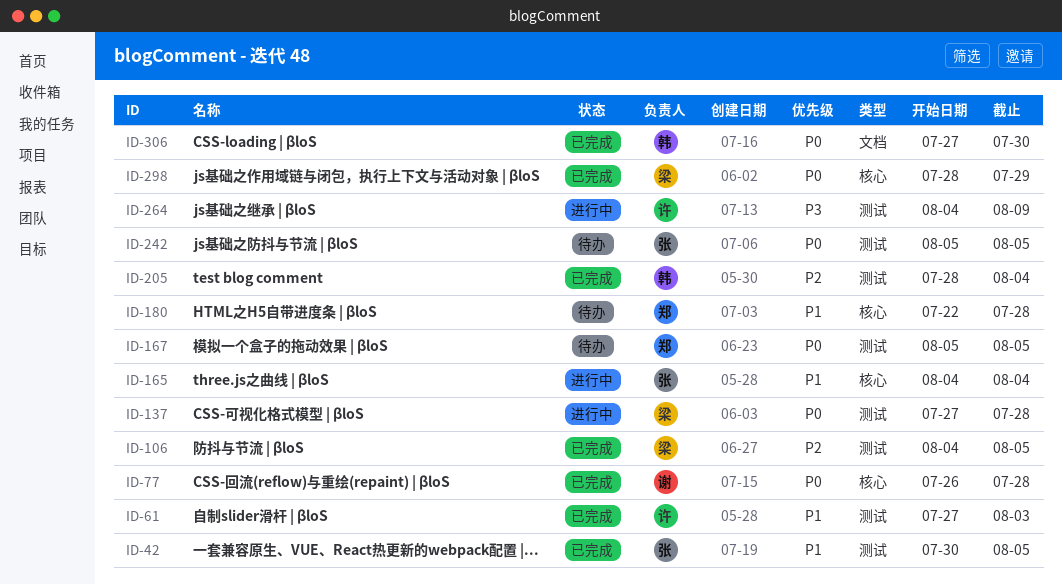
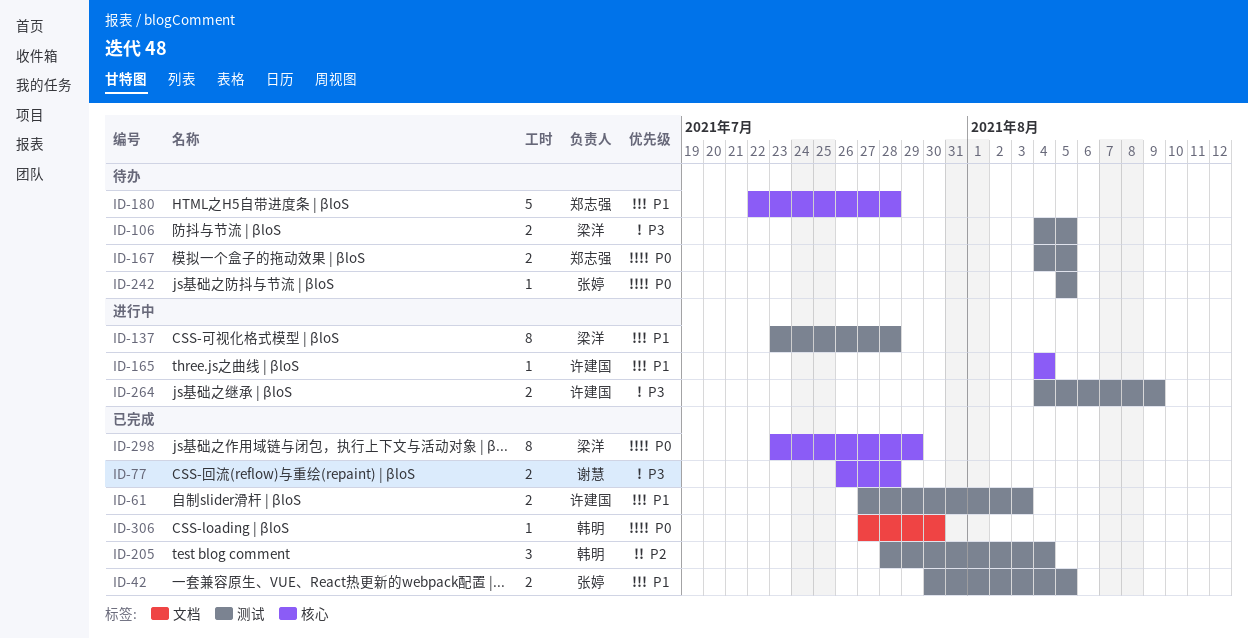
ID-77, priority: P0 -> P3
ID-106, status: 已完成 -> 待办
ID-106, priority: P2 -> P3
ID-137, priority: P0 -> P1
ID-137, start: Jul 27 -> Jul 23
ID-165, owner: 张婷 -> 许建国
ID-167, start: Aug 5 -> Aug 4
ID-298, start: Jul 28 -> Jul 23

